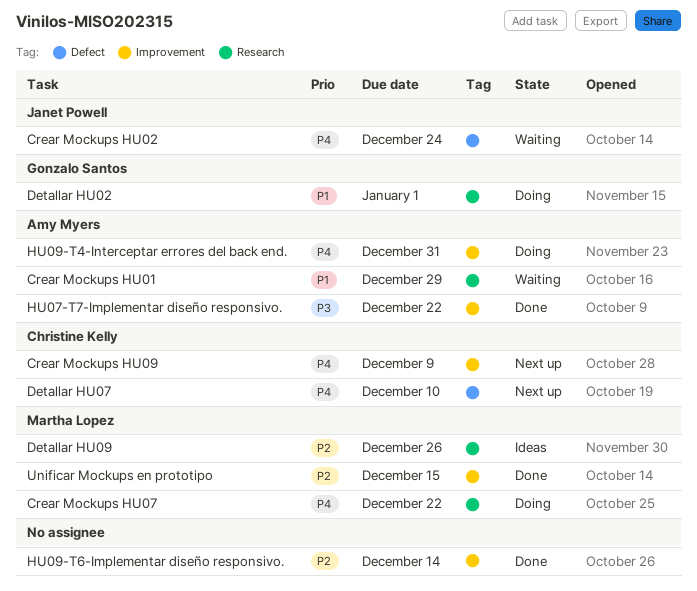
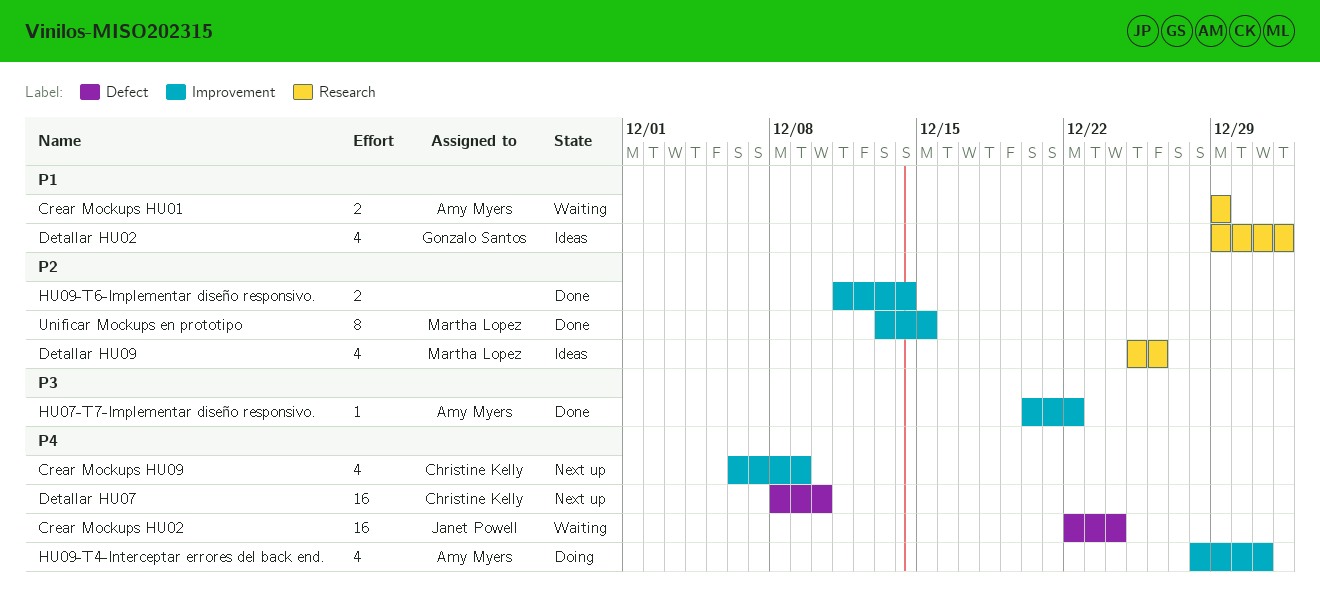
Crear Mockups HU07: present -> none
Detallar HU02, status: Doing -> Ideas

